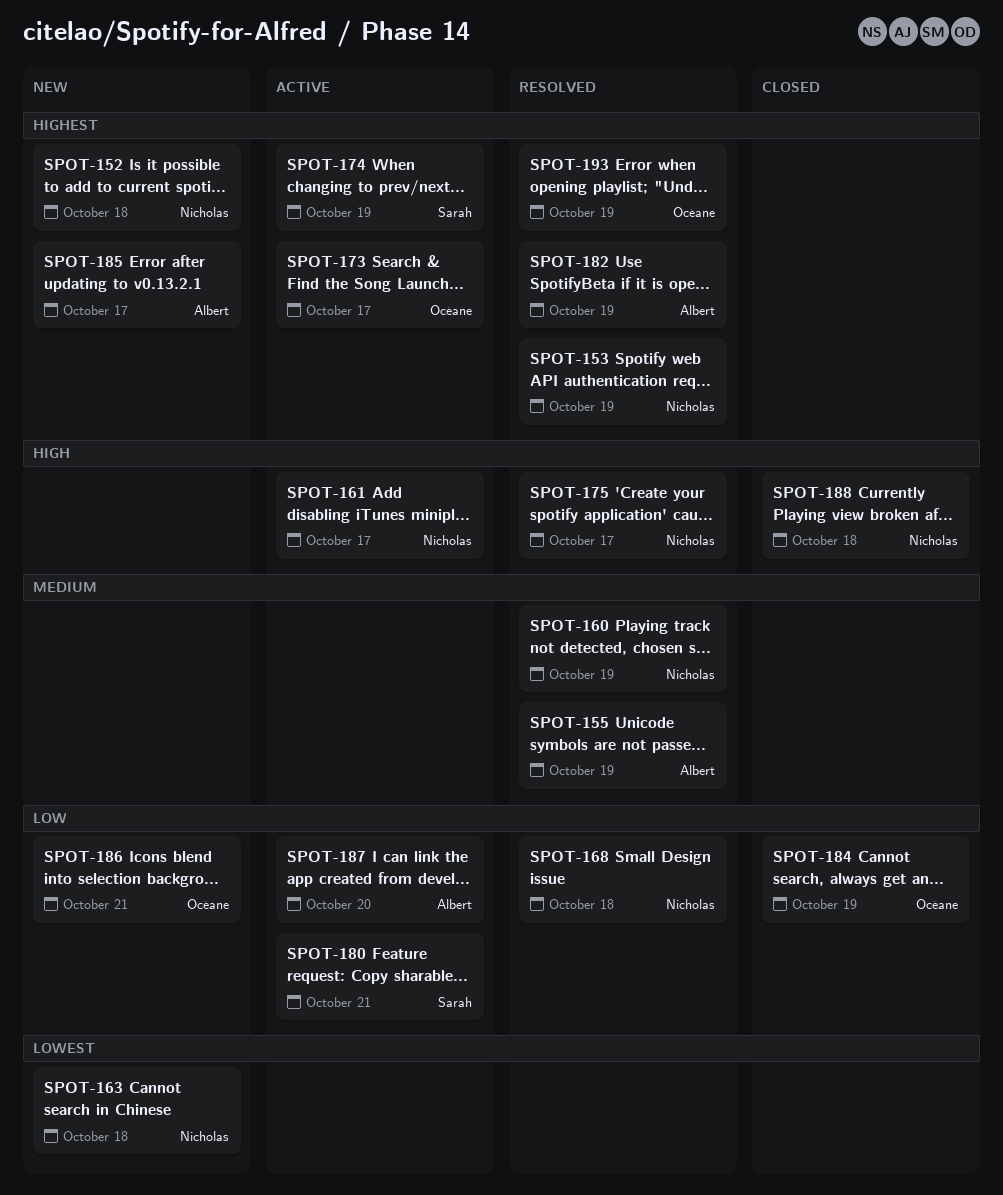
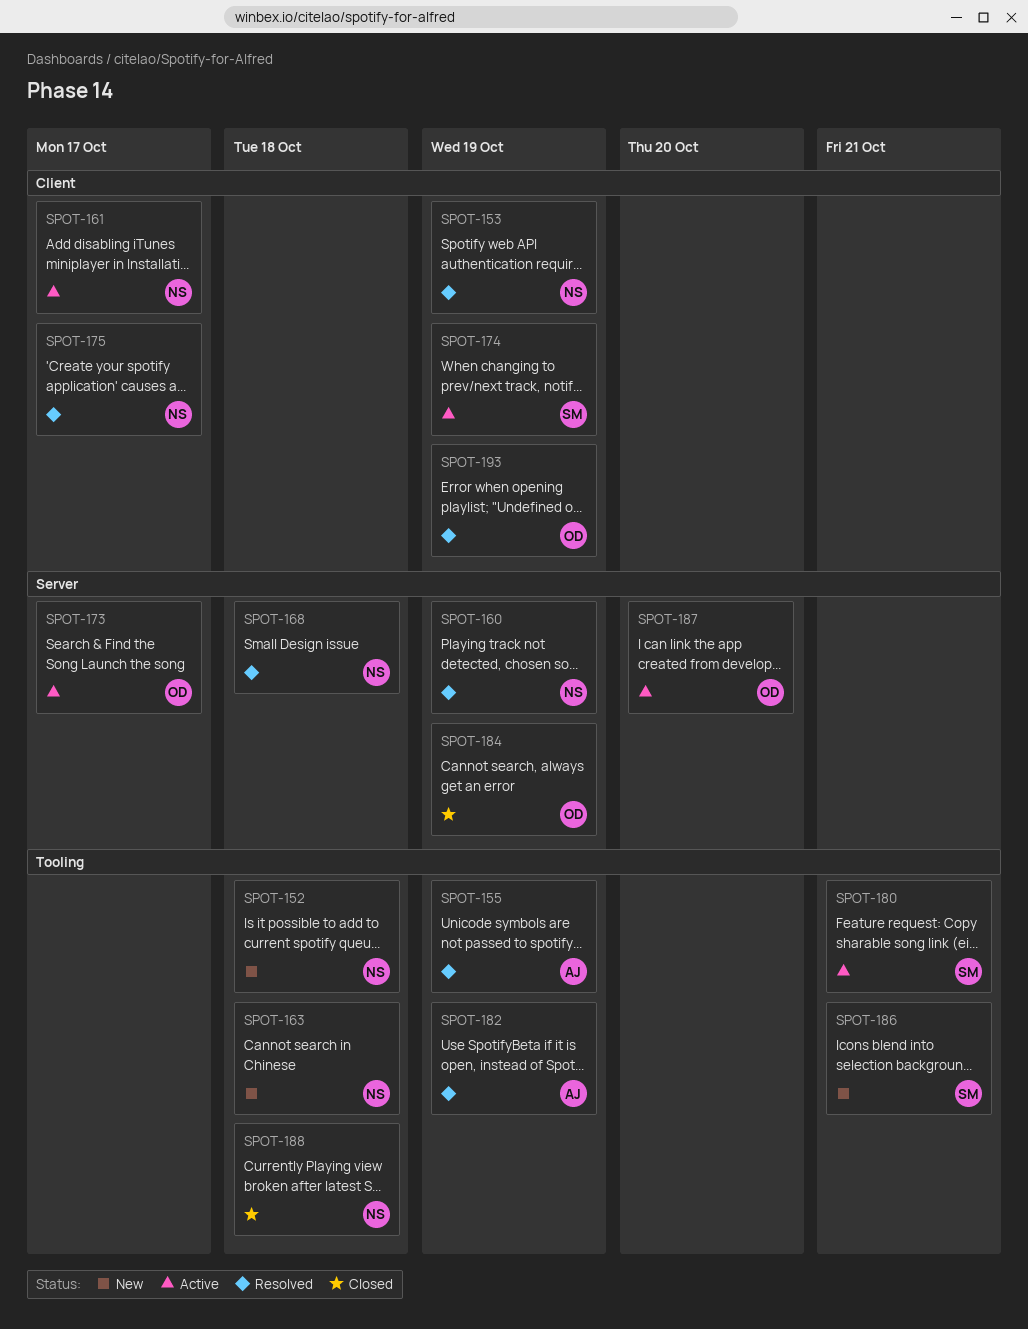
SPOT-185: present -> none
SPOT-186, owner: Océane -> Sarah
SPOT-187, owner: Albert -> Océane

